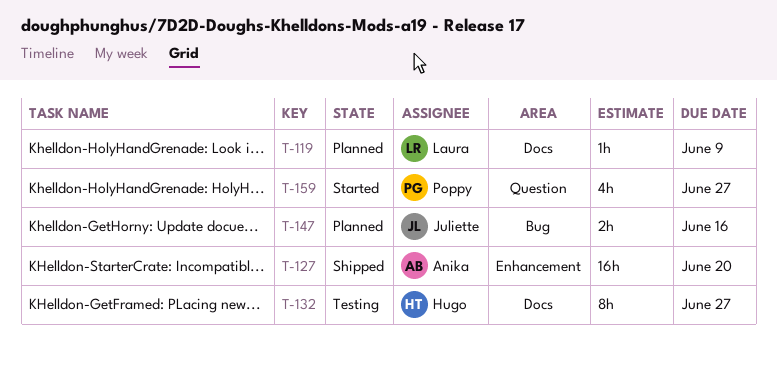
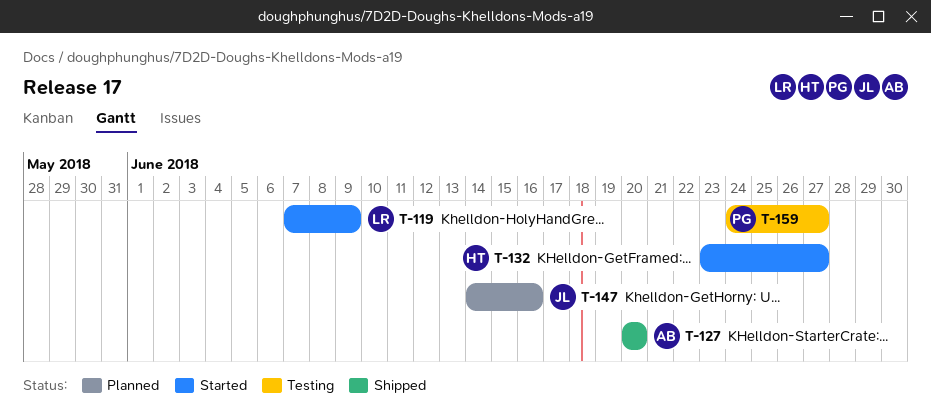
T-119, status: Planned -> Started
T-132, status: Testing -> Started
T-159, status: Started -> Testing

